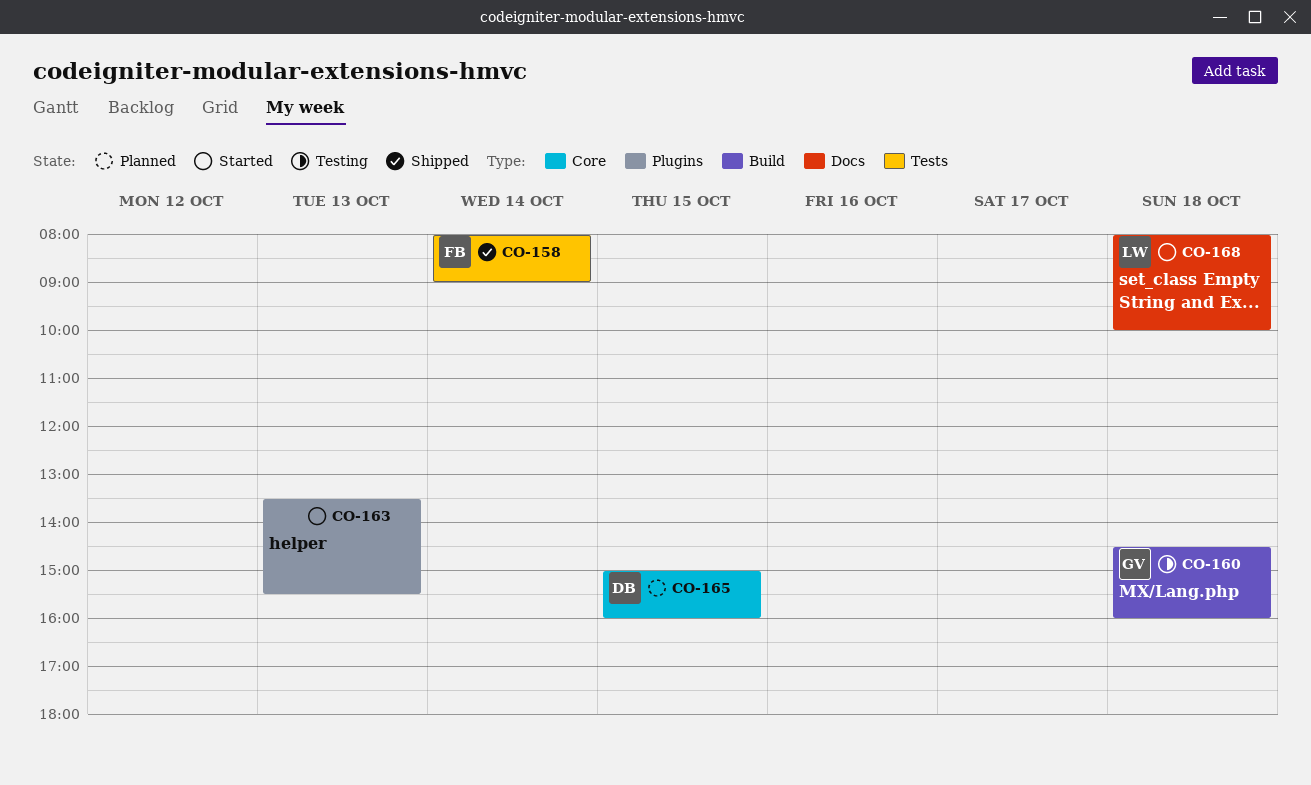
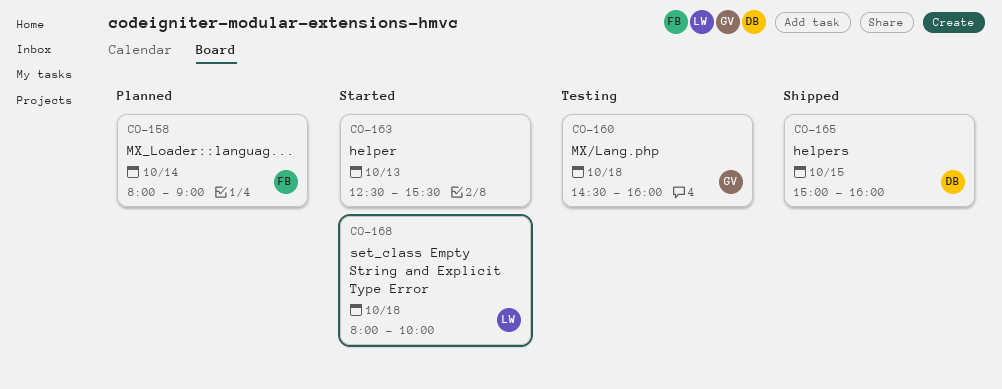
CO-158, status: Shipped -> Planned
CO-163, begins: 13:30 -> 12:30
CO-165, status: Planned -> Shipped

